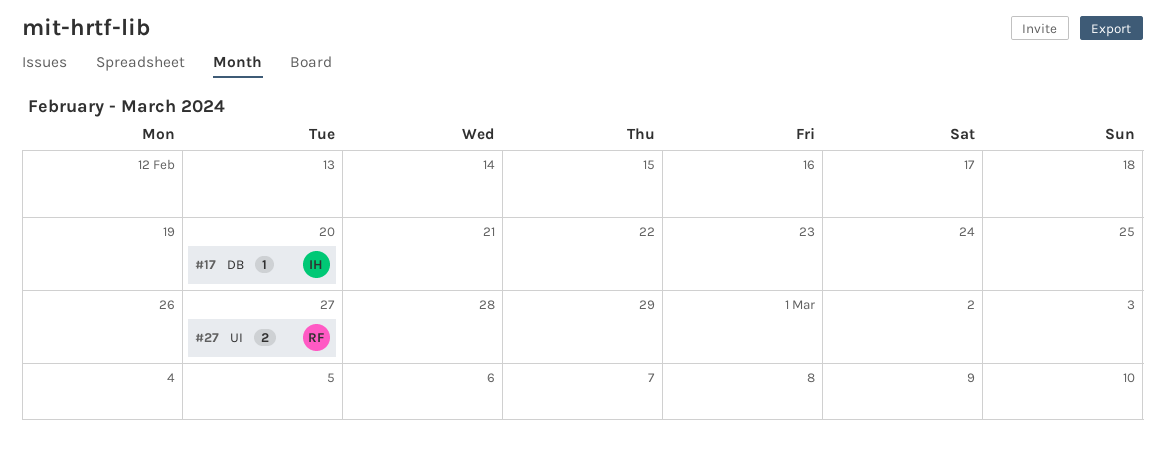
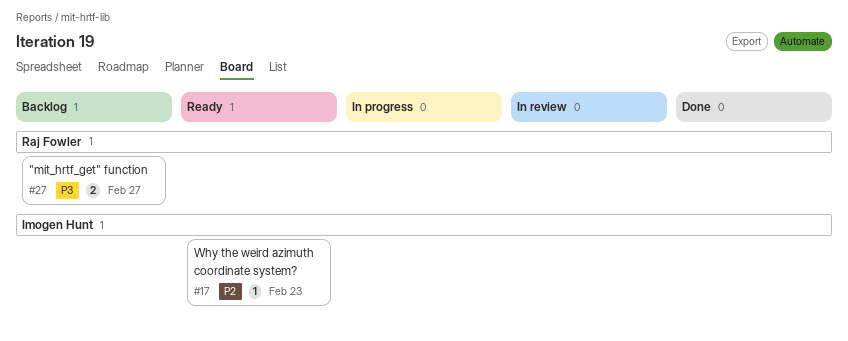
#17, due: Feb 20 -> Feb 23

